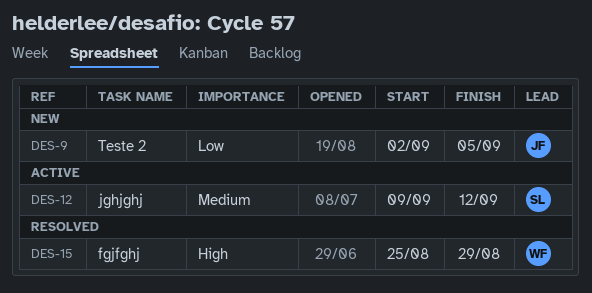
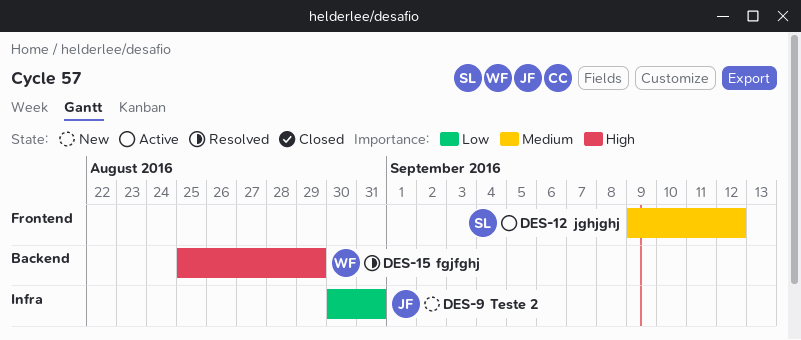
DES-9, start: Sep 2 -> Aug 30
DES-9, due: Sep 5 -> Aug 31

